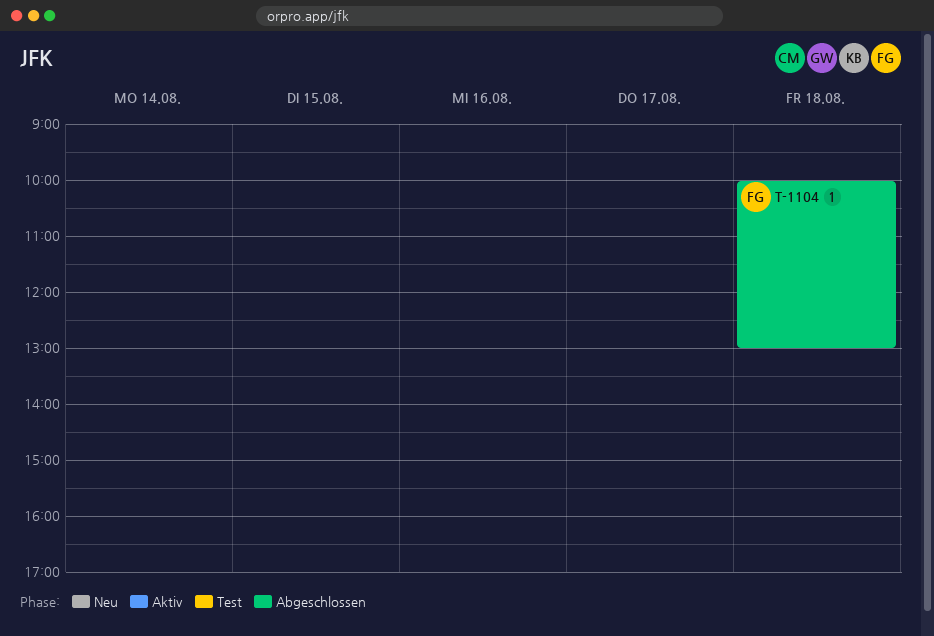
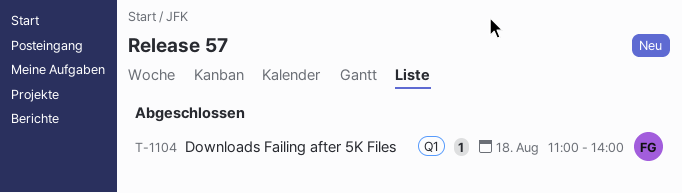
T-1104, begins: 10:00 -> 11:00
T-1104, ends: 13:00 -> 14:00

